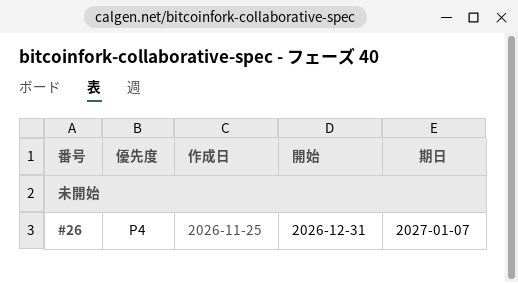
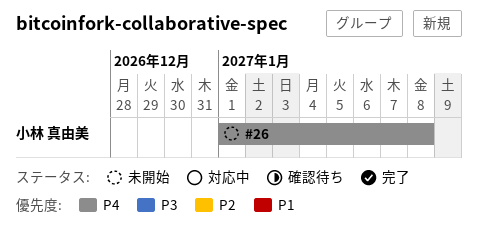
#26, start: Dec 31 -> Jan 1
#26, due: Jan 7 -> Jan 8

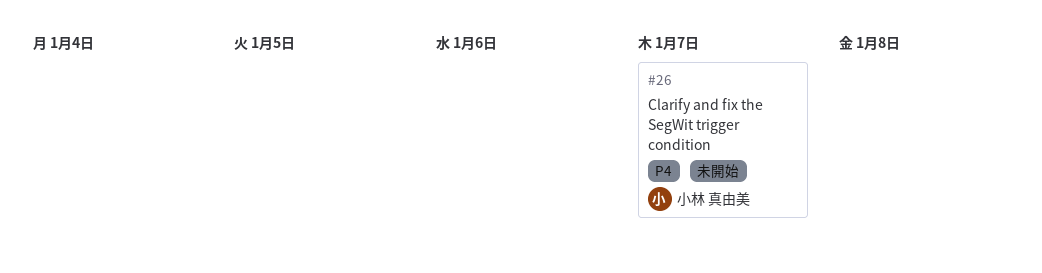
#26, due: Jan 8 -> Jan 7

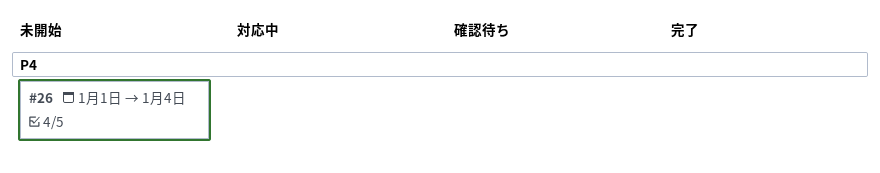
#26, due: Jan 7 -> Jan 4

